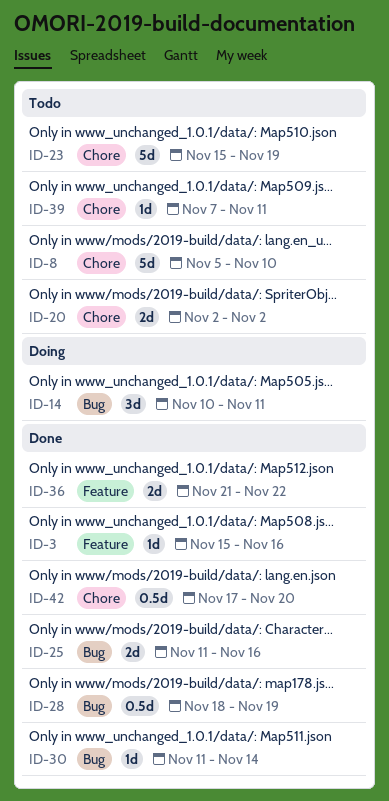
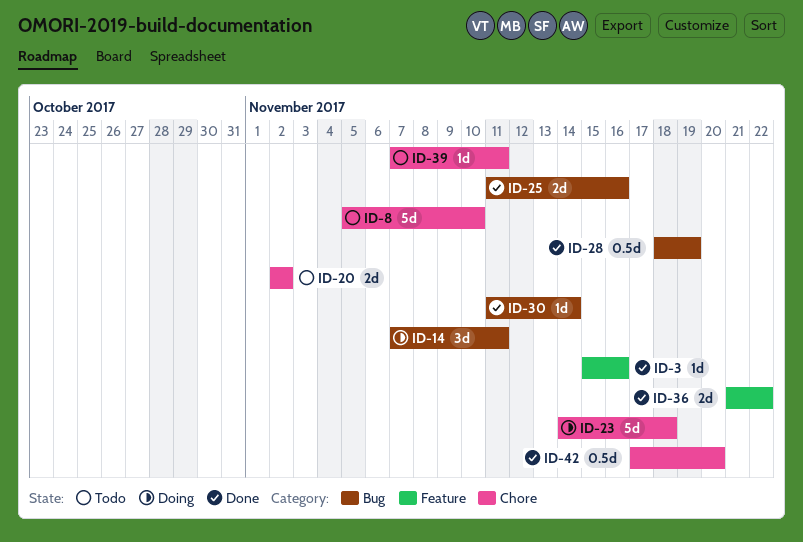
ID-14, start: Nov 10 -> Nov 7
ID-23, status: Todo -> Doing
ID-23, start: Nov 15 -> Nov 14
ID-23, due: Nov 19 -> Nov 18

